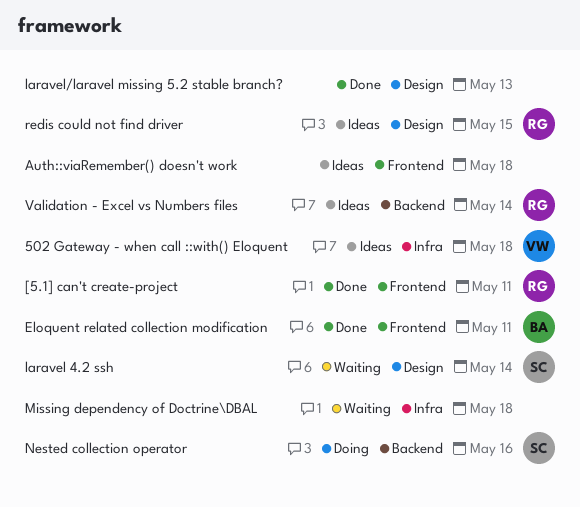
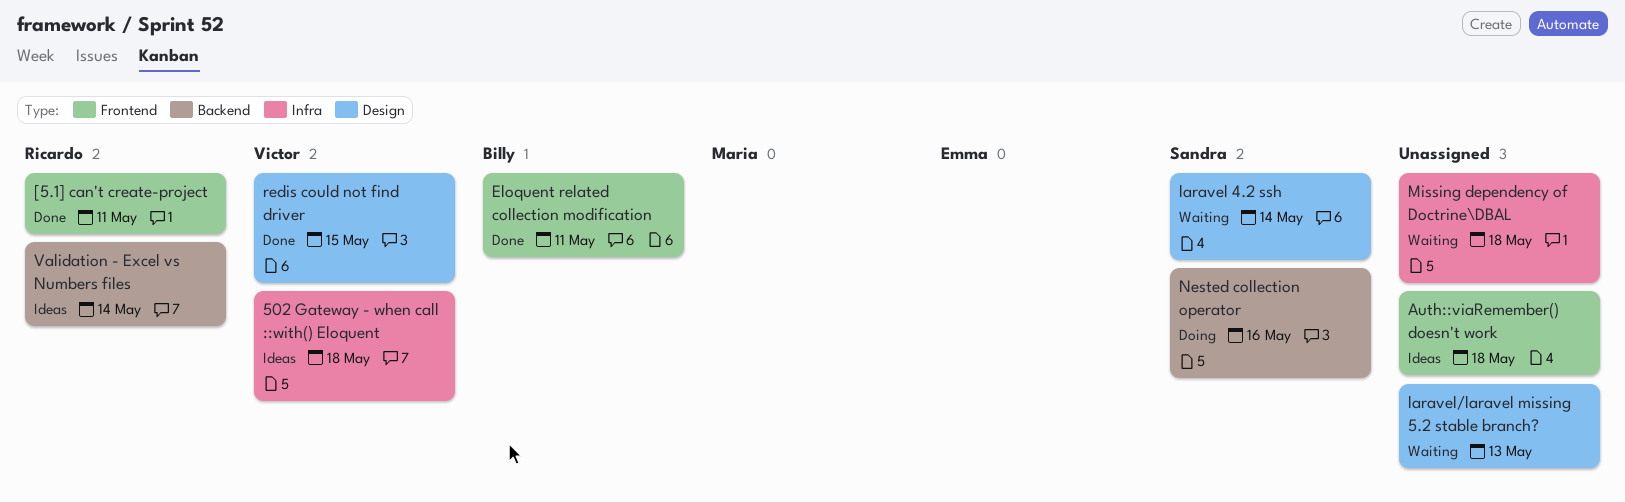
laravel/laravel missing 5.2 stable branch?, status: Done -> Waiting
redis could not find driver, status: Ideas -> Done
redis could not find driver, owner: Ricardo -> Victor

